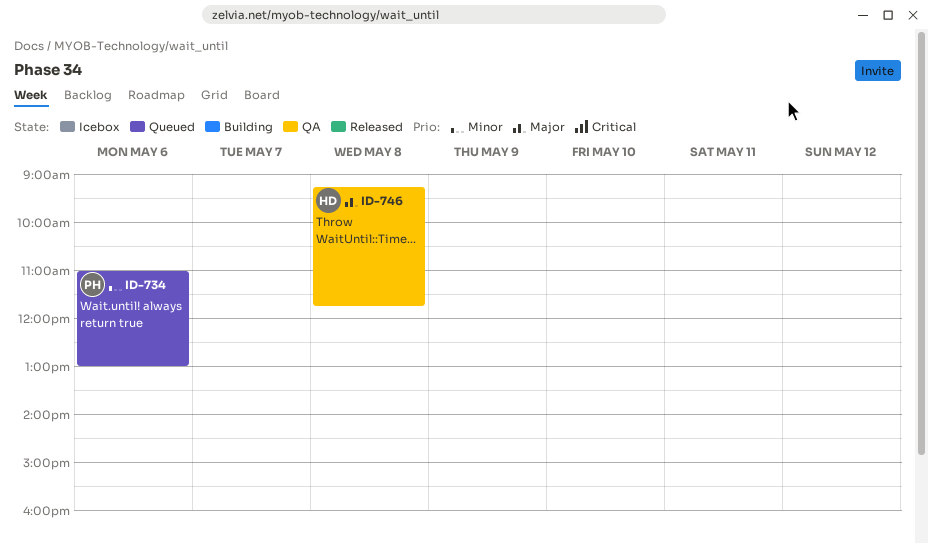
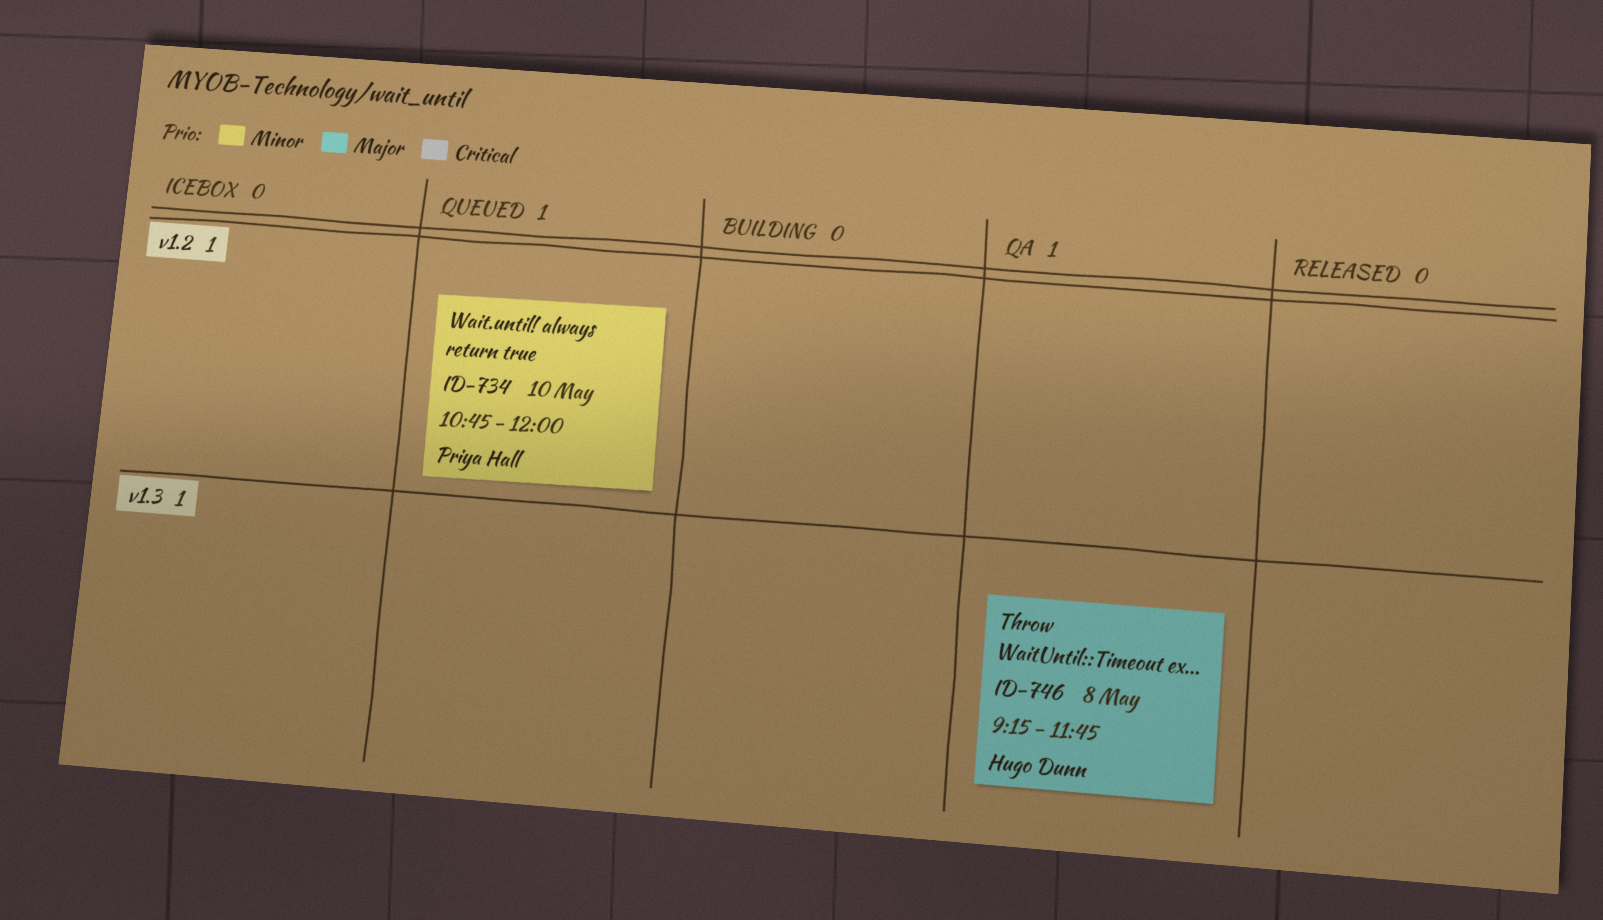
ID-734, day: May 6 -> May 10
ID-734, begins: 11:00 -> 10:45
ID-734, ends: 13:00 -> 12:00

